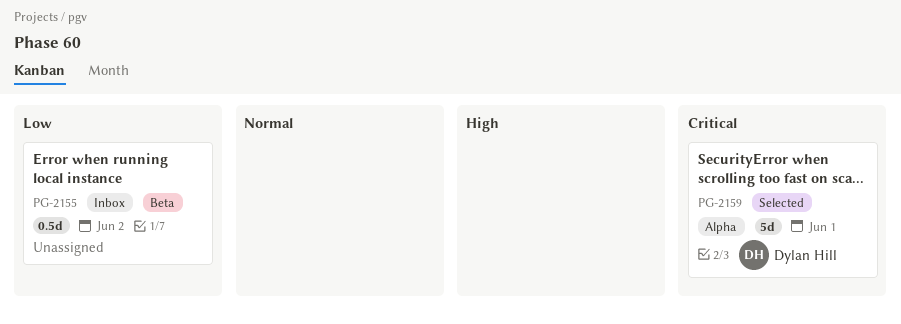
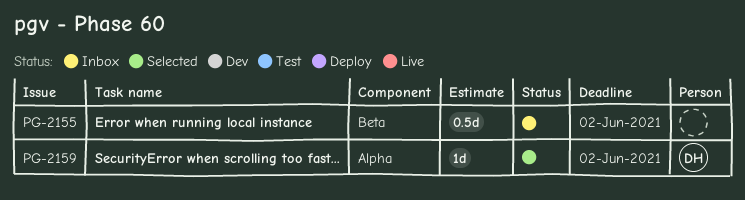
PG-2159, estimate: 5d -> 1d
PG-2159, due: Jun 1 -> Jun 2

